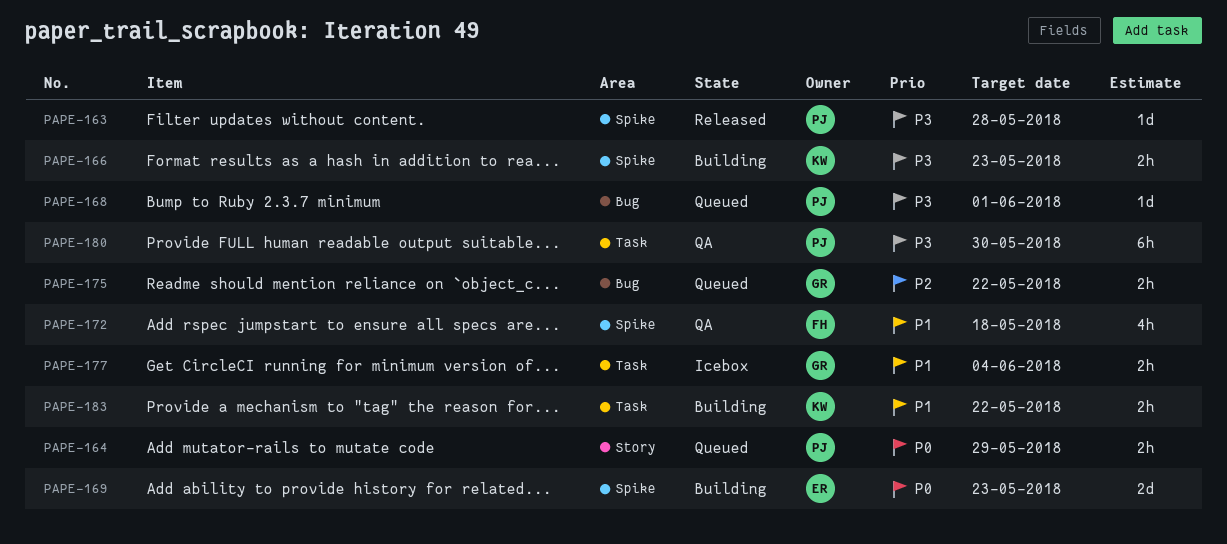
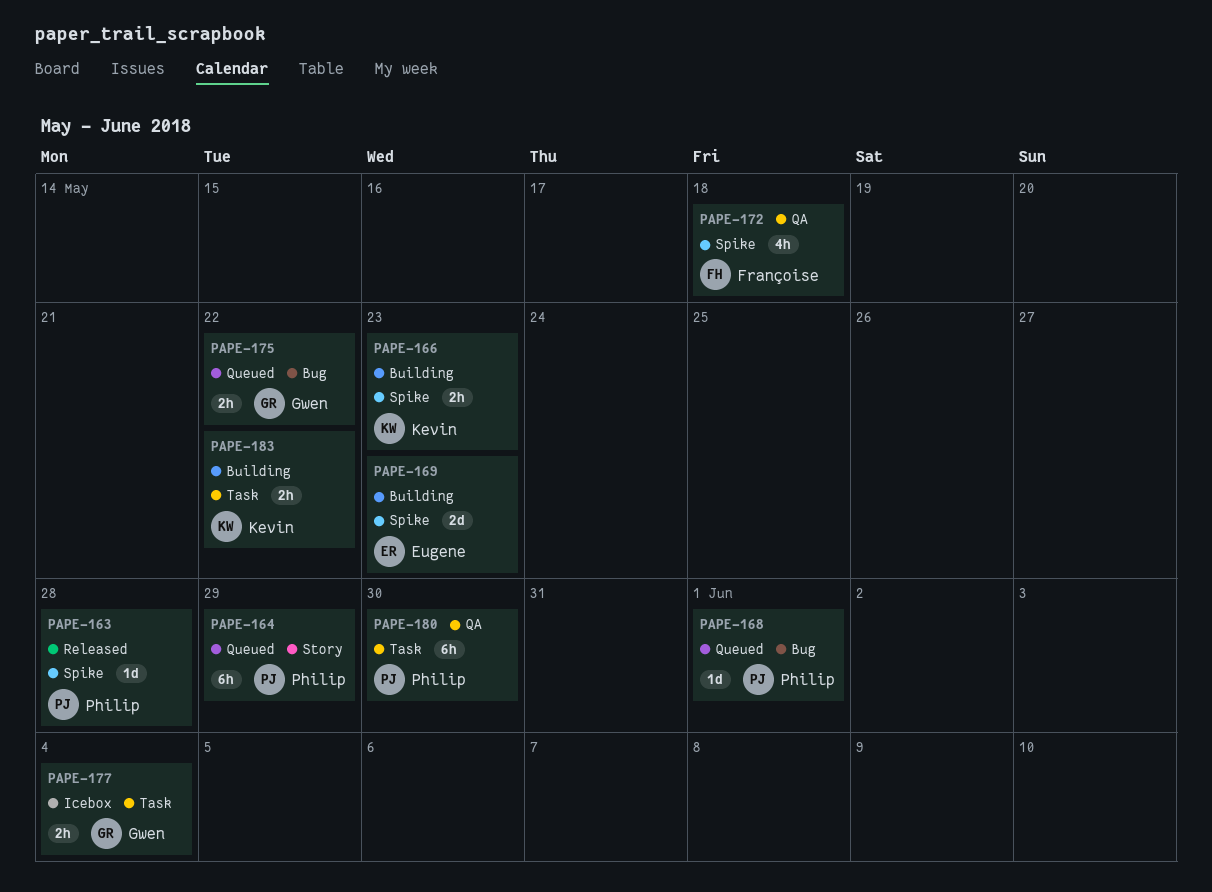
PAPE-164, estimate: 2h -> 6h

